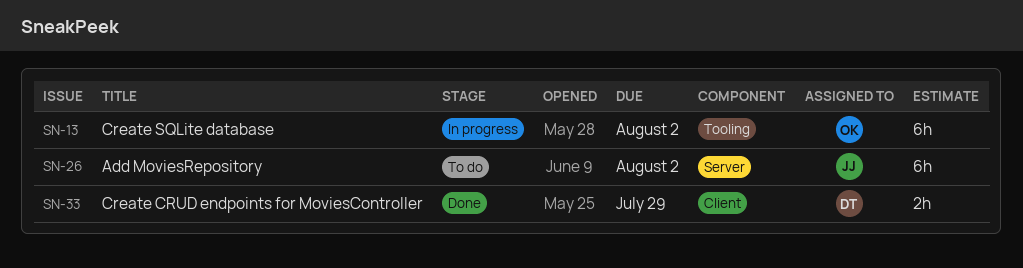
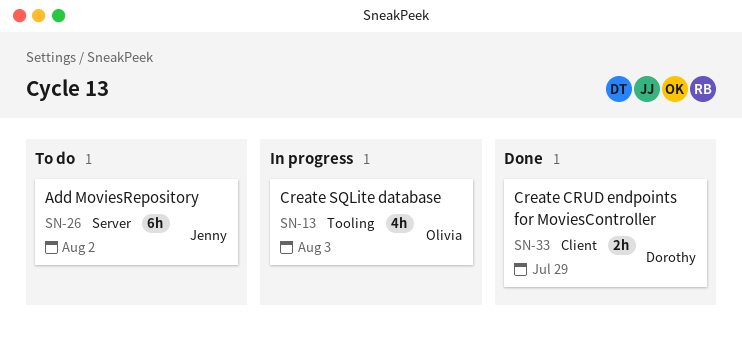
SN-13, estimate: 6h -> 4h
SN-13, due: Aug 2 -> Aug 3

